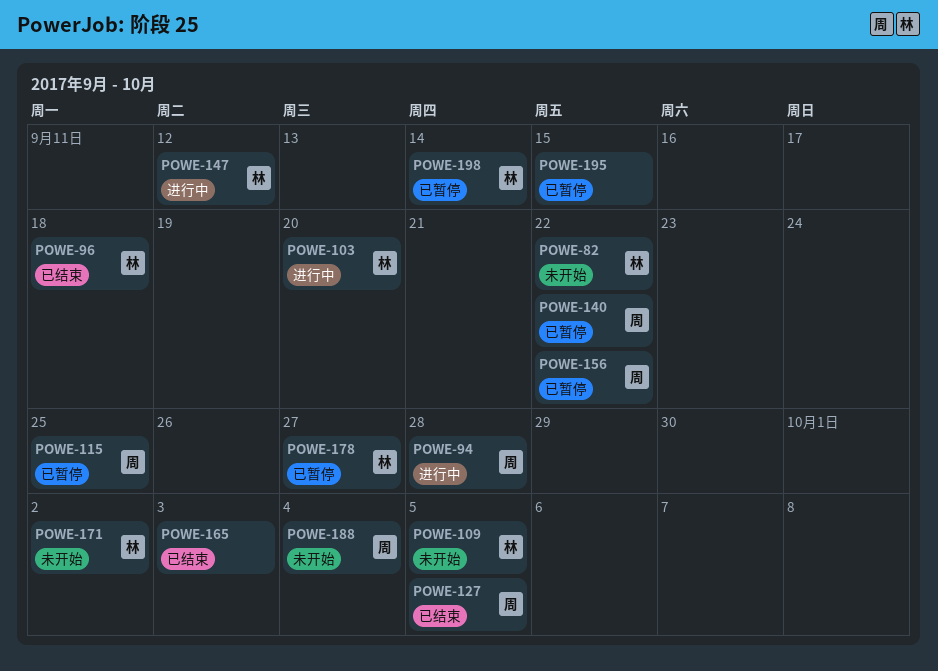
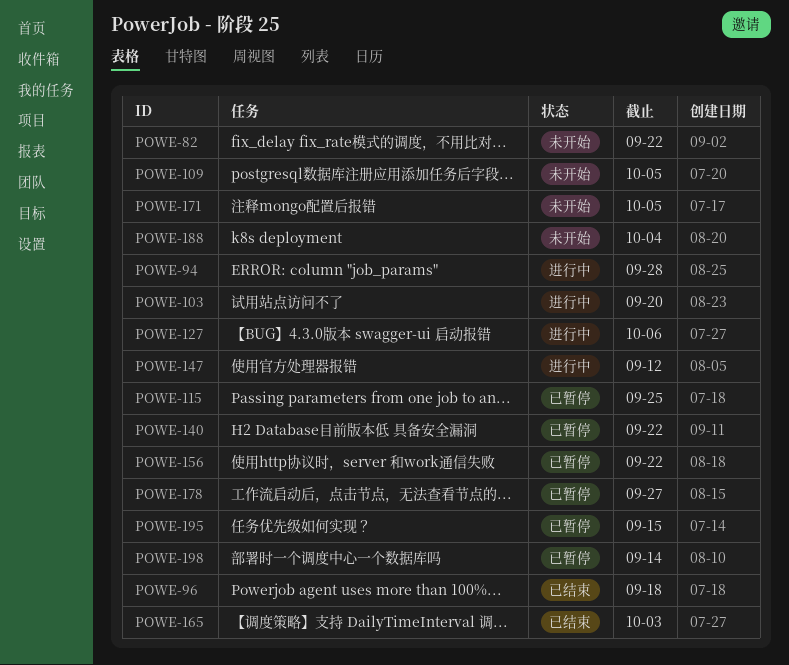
POWE-127, status: 已结束 -> 进行中
POWE-127, due: Oct 5 -> Oct 6
POWE-171, due: Oct 2 -> Oct 5

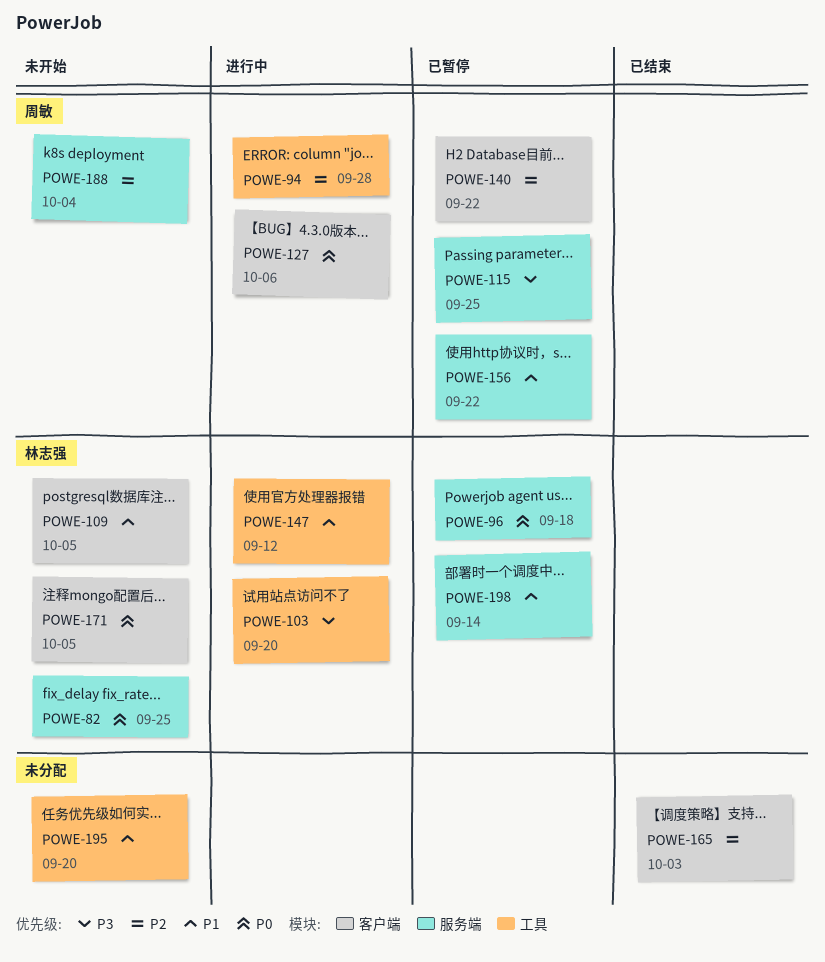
POWE-82, due: Sep 22 -> Sep 25
POWE-96, status: 已结束 -> 已暂停
POWE-178: present -> none
POWE-195, status: 已暂停 -> 未开始
POWE-195, due: Sep 15 -> Sep 20

